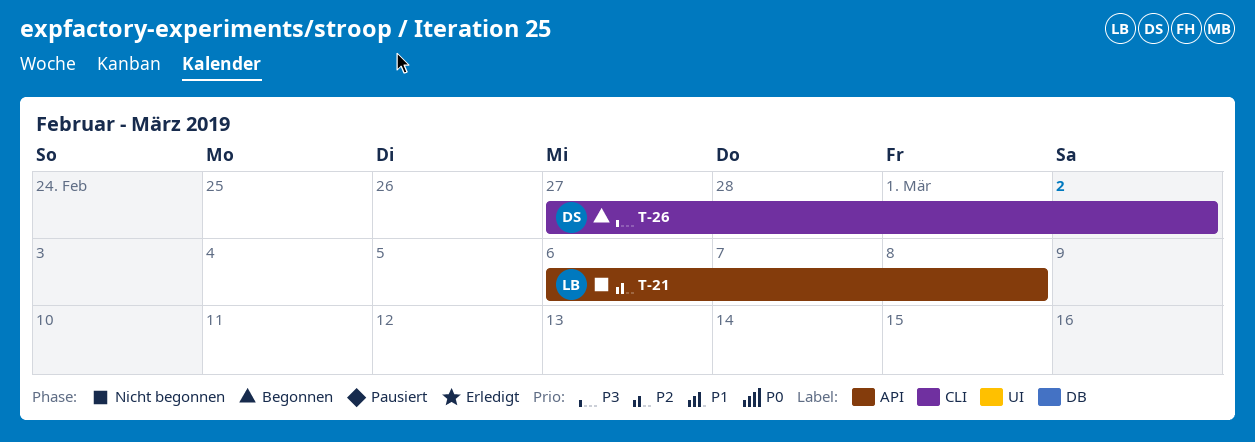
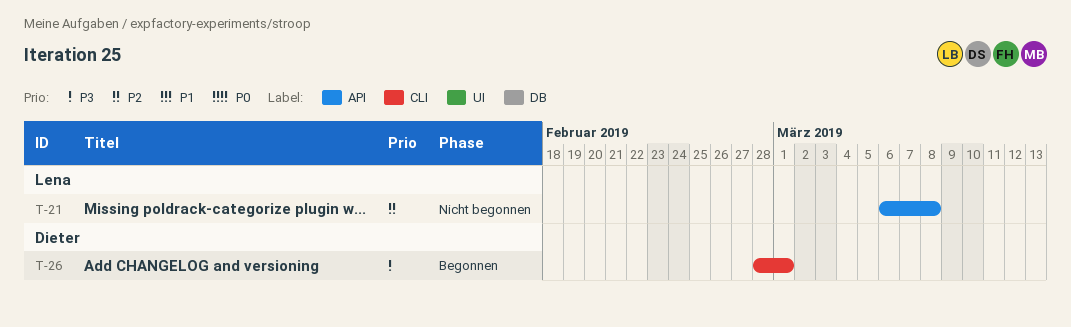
T-26, start: Feb 27 -> Feb 28
T-26, due: Mar 2 -> Mar 1

